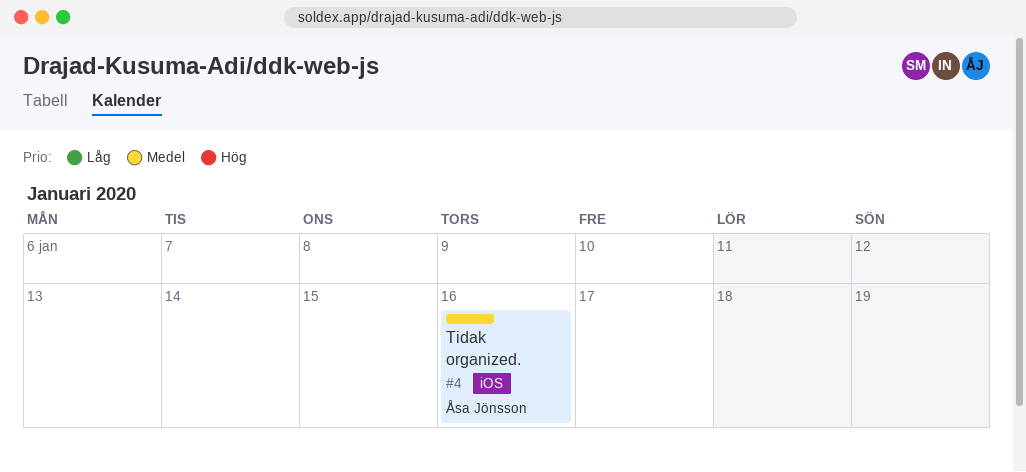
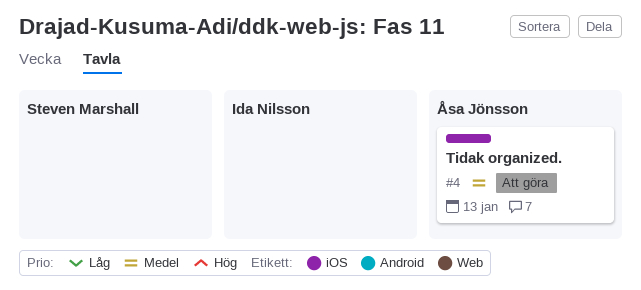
#4, due: Jan 16 -> Jan 13

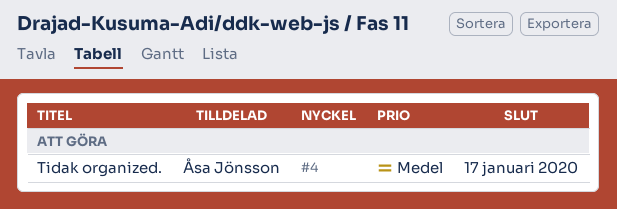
#4, due: Jan 13 -> Jan 17

